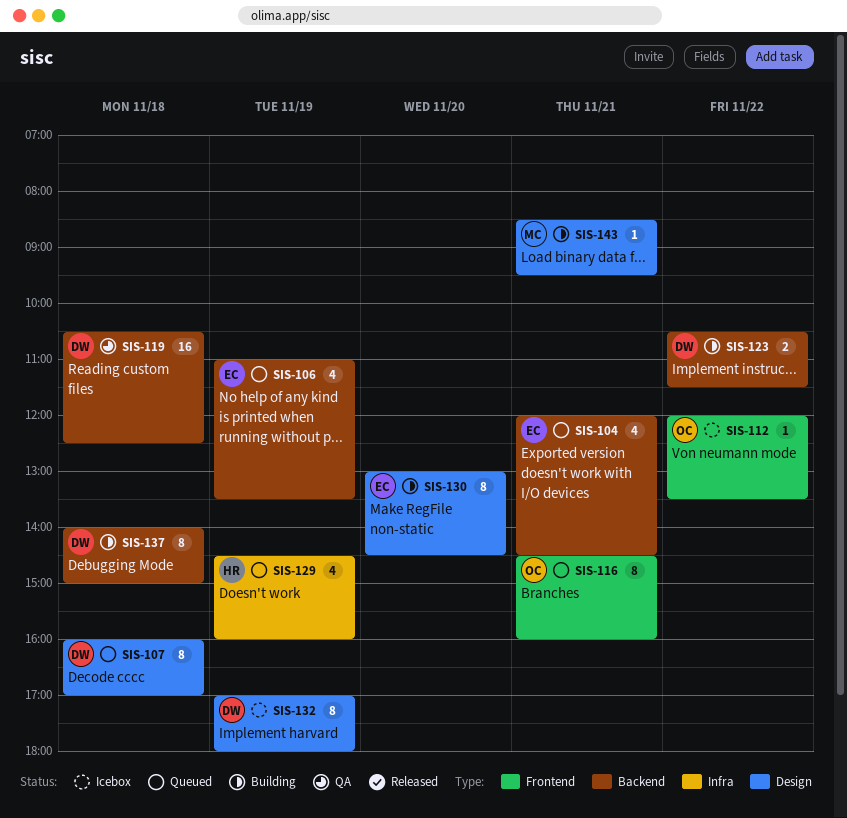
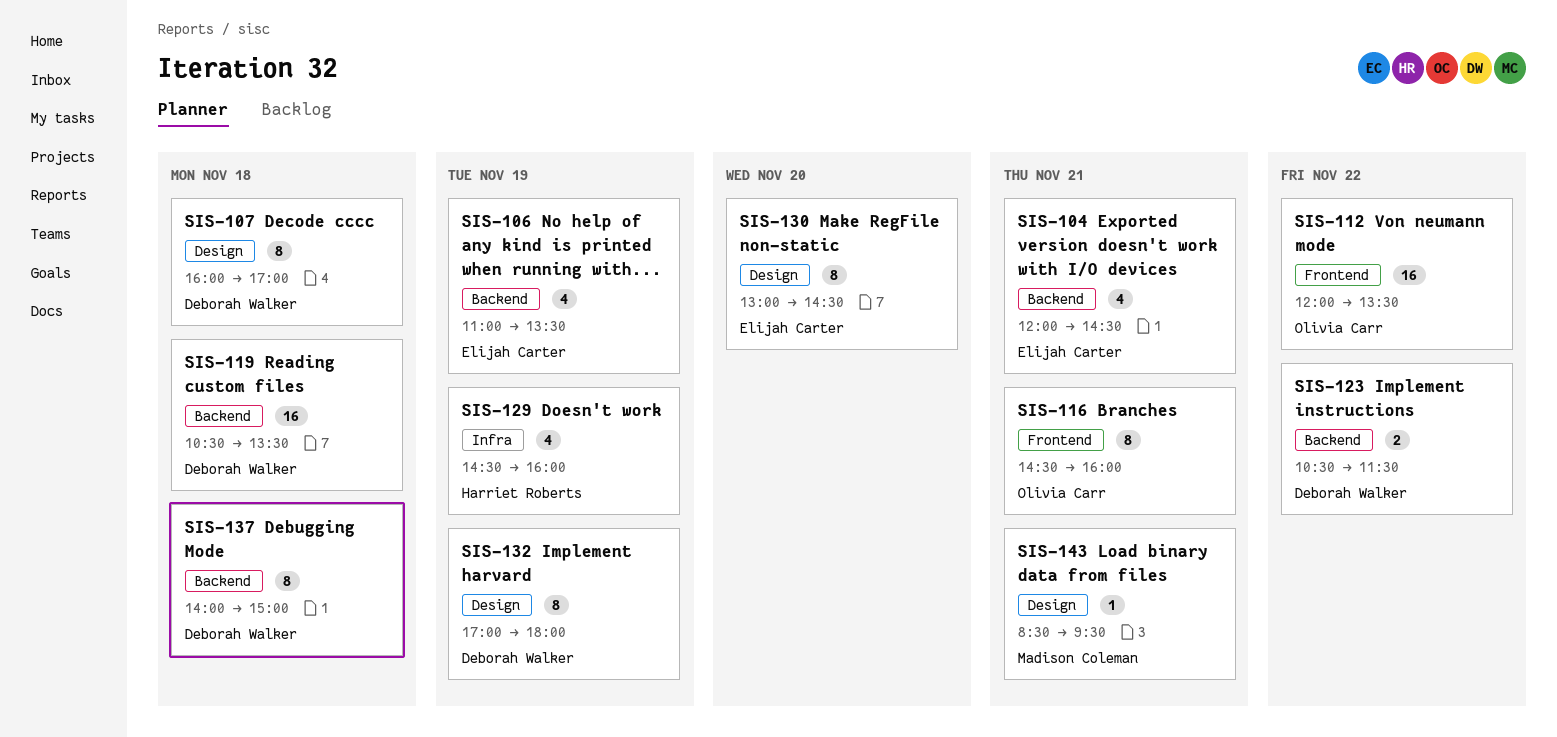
SIS-112, estimate: 1 -> 16
SIS-119, ends: 12:30 -> 13:30

